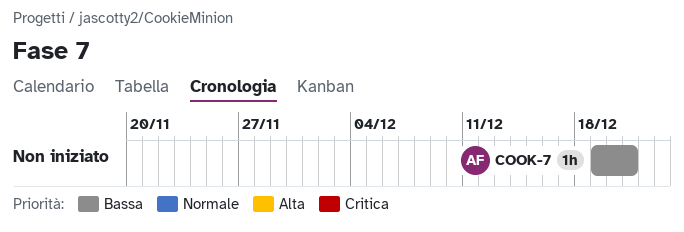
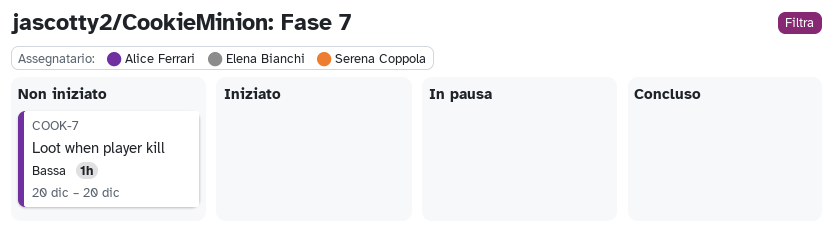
COOK-7, start: Dec 19 -> Dec 20
COOK-7, due: Dec 21 -> Dec 20

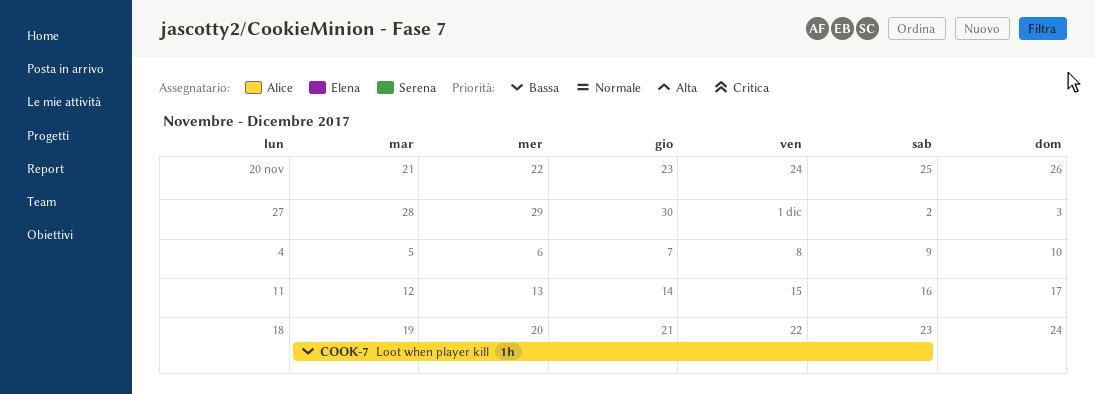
COOK-7, start: Dec 20 -> Dec 19
COOK-7, due: Dec 20 -> Dec 23

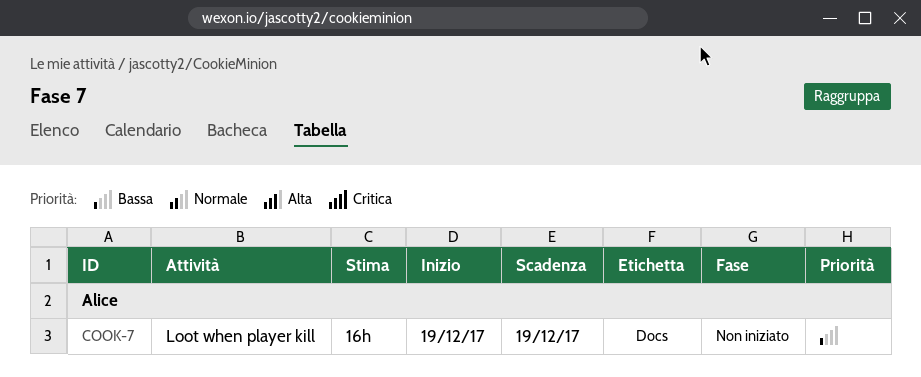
COOK-7, estimate: 1h -> 16h
COOK-7, due: Dec 23 -> Dec 19

